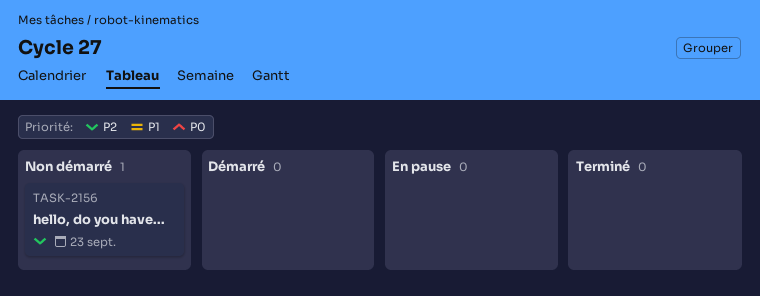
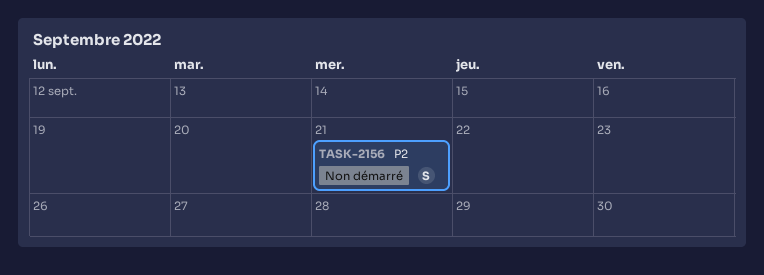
TASK-2156, due: Sep 23 -> Sep 21

